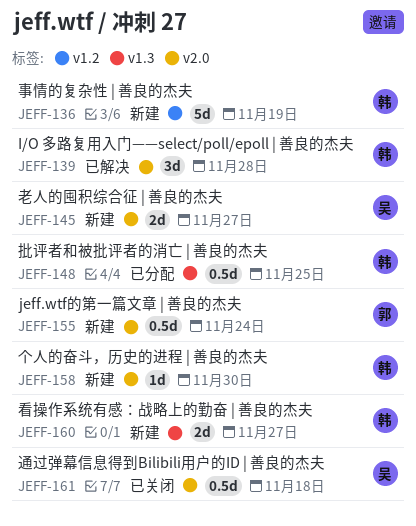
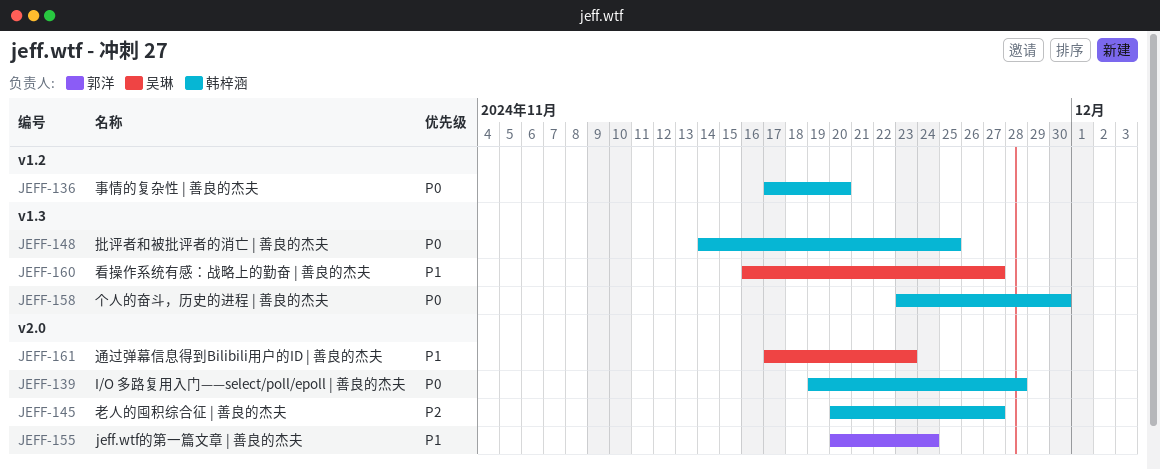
JEFF-136, due: Nov 19 -> Nov 20
JEFF-145, owner: 吴琳 -> 韩梓涵
JEFF-158, label: v2.0 -> v1.3
JEFF-160, owner: 韩梓涵 -> 吴琳
JEFF-161, due: Nov 18 -> Nov 23

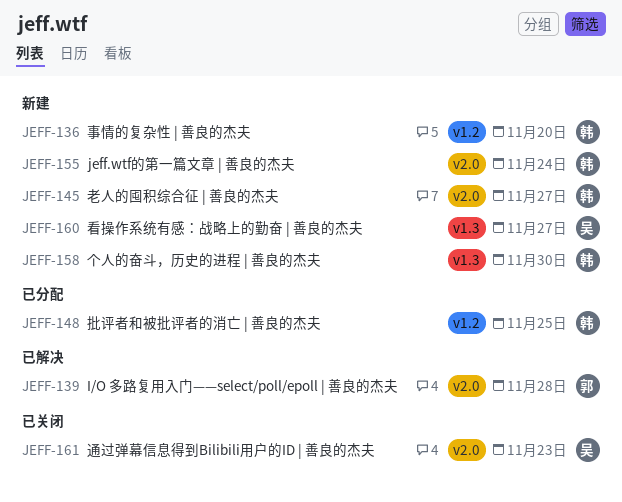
JEFF-139, owner: 韩梓涵 -> 郭洋
JEFF-148, label: v1.3 -> v1.2
JEFF-155, owner: 郭洋 -> 韩梓涵

